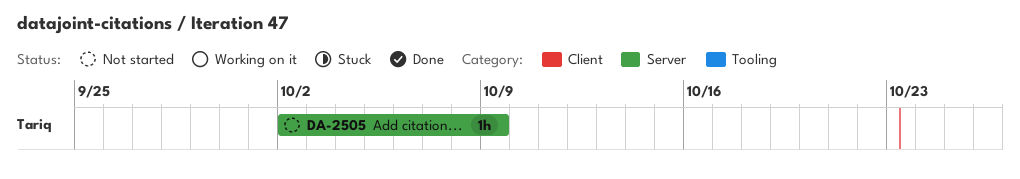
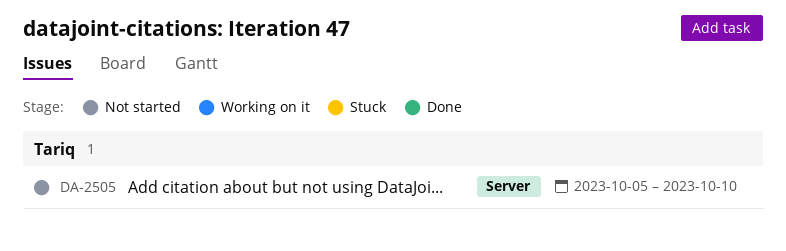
DA-2505, start: Oct 2 -> Oct 5
DA-2505, due: Oct 9 -> Oct 10

